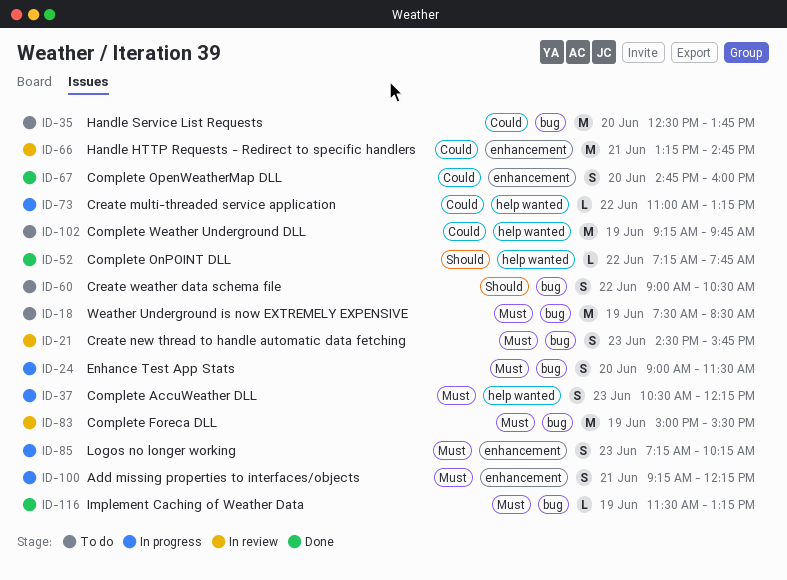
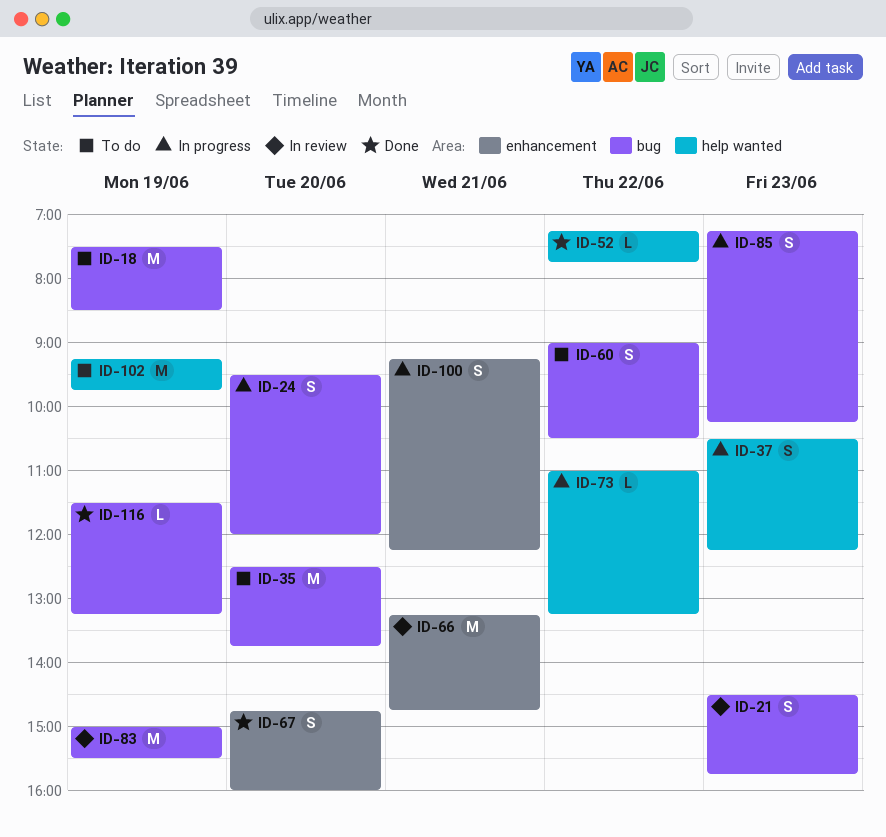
ID-24, begins: 09:00 -> 09:30
ID-24, ends: 11:30 -> 12:00
ID-85, label: enhancement -> bug

